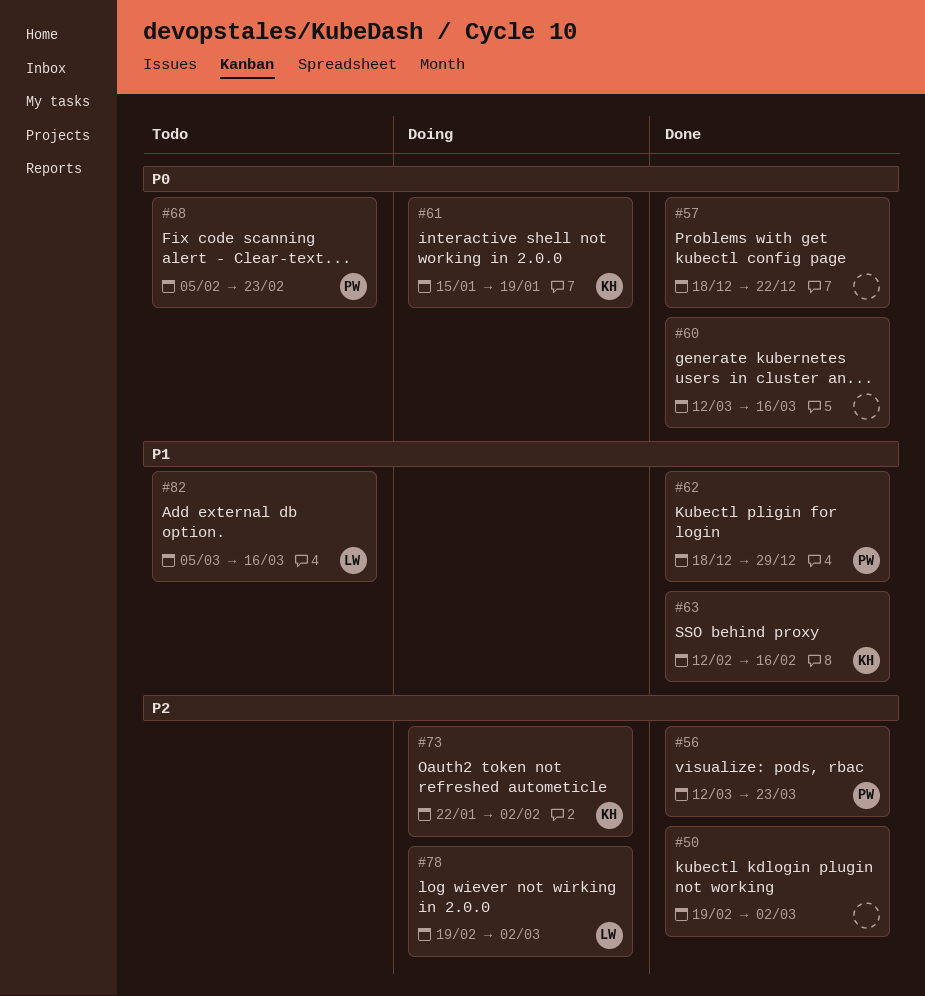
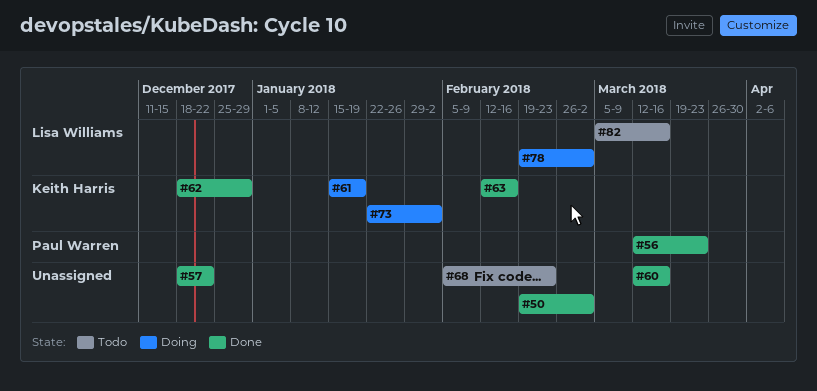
#62, owner: Paul Warren -> Keith Harris
#68, owner: Paul Warren -> none

